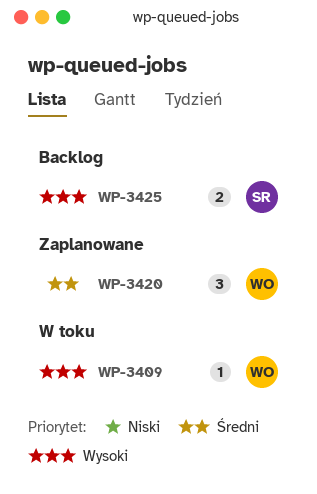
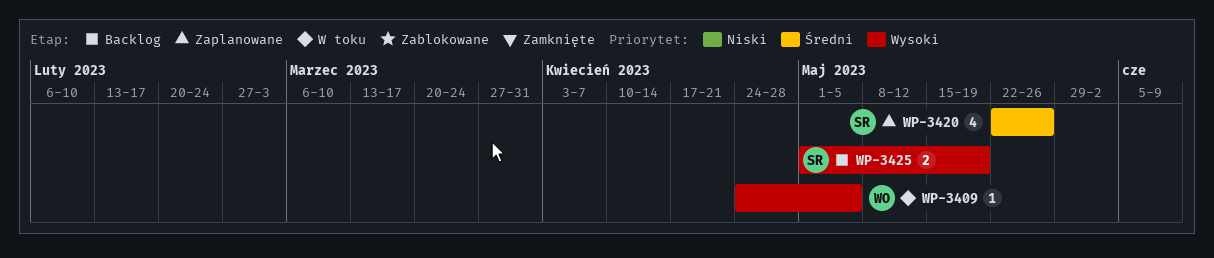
WP-3420, owner: WO -> SR
WP-3420, estimate: 3 -> 4

